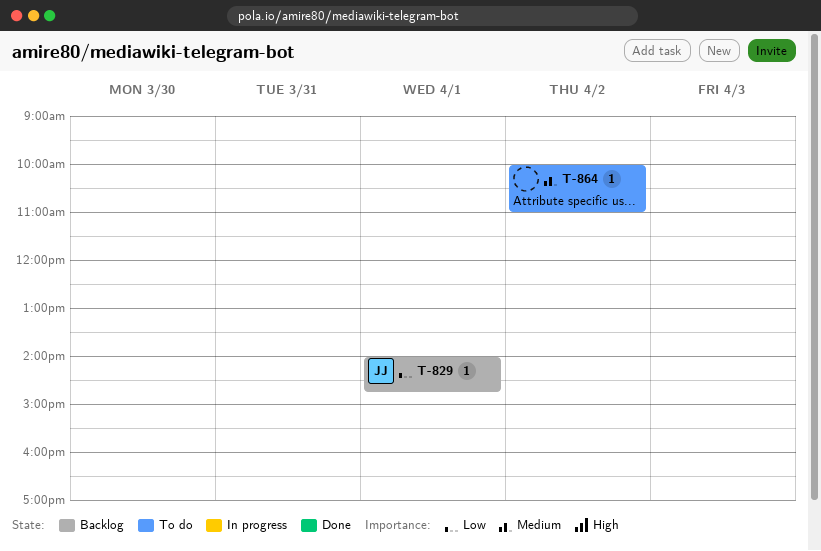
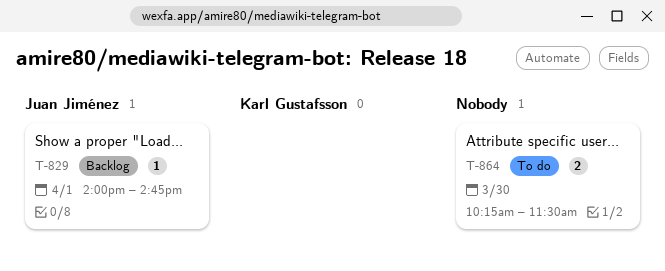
T-864, estimate: 1 -> 2
T-864, day: Apr 2 -> Mar 30
T-864, begins: 10:00 -> 10:15
T-864, ends: 11:00 -> 11:30

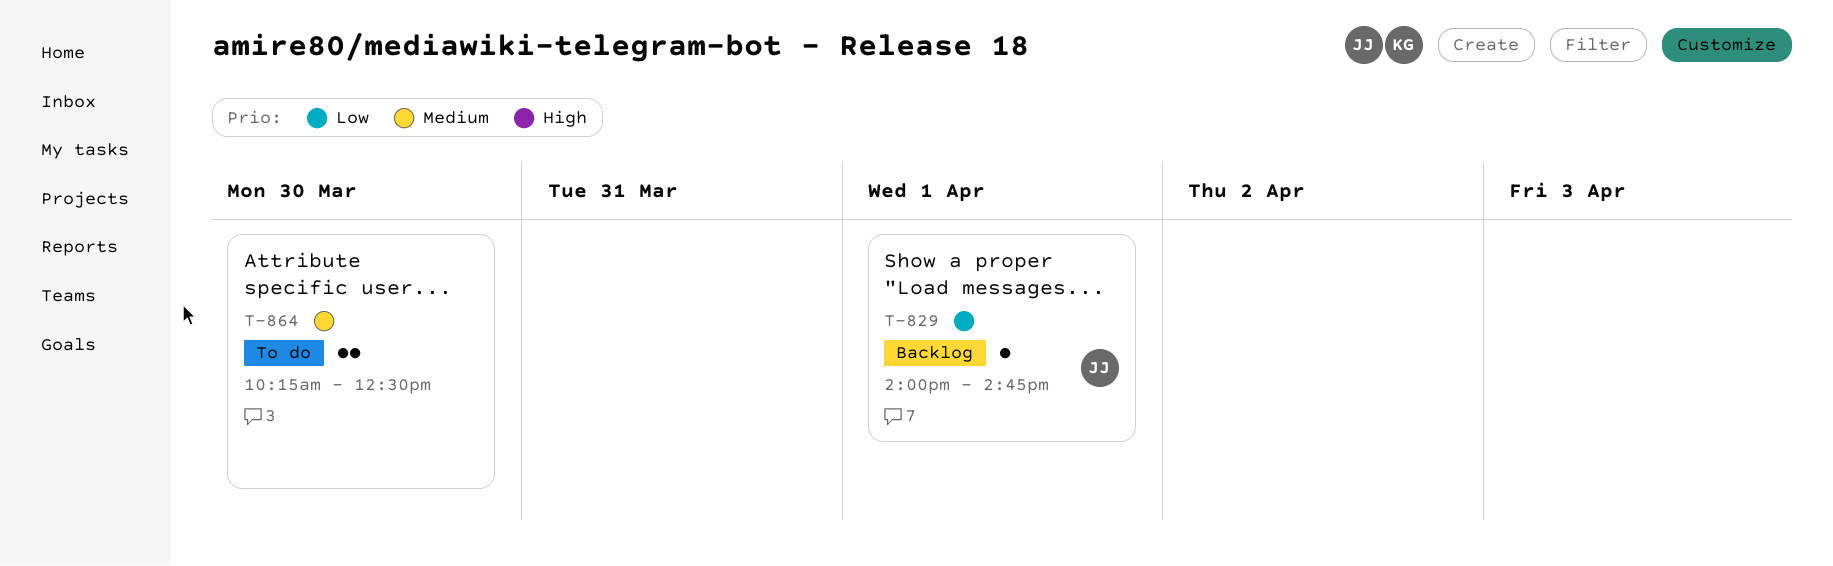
T-864, ends: 11:30 -> 12:30

